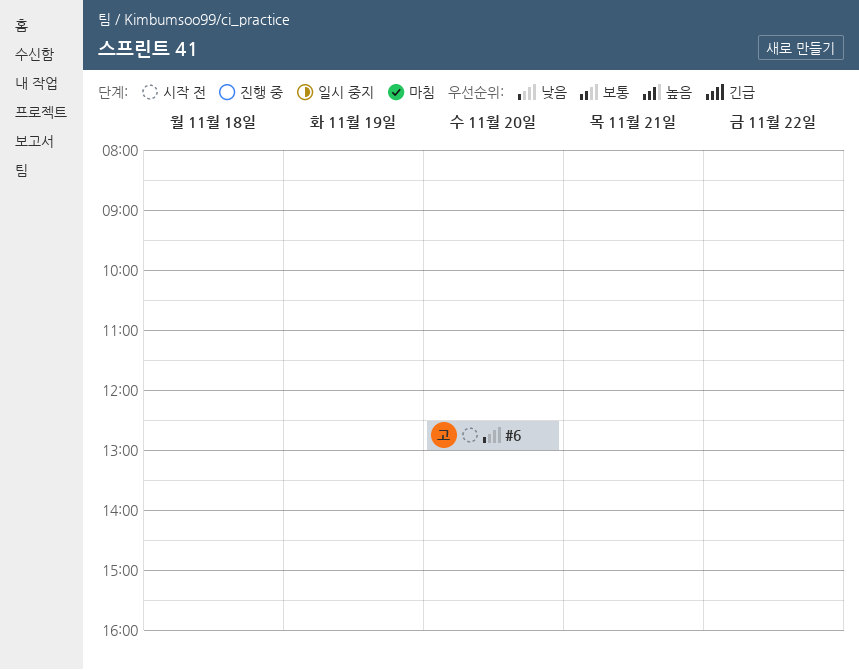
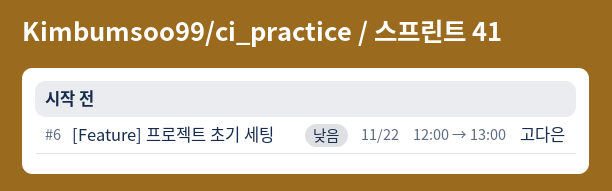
#6, day: Nov 20 -> Nov 22
#6, begins: 12:30 -> 12:00

